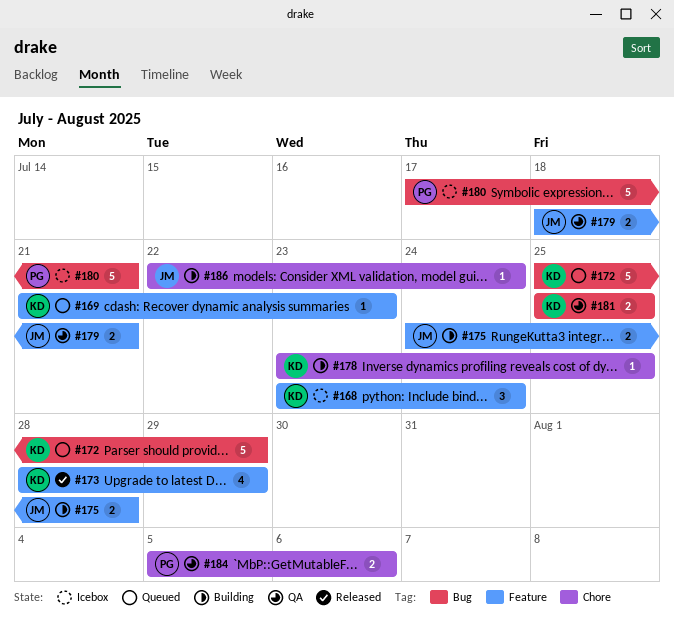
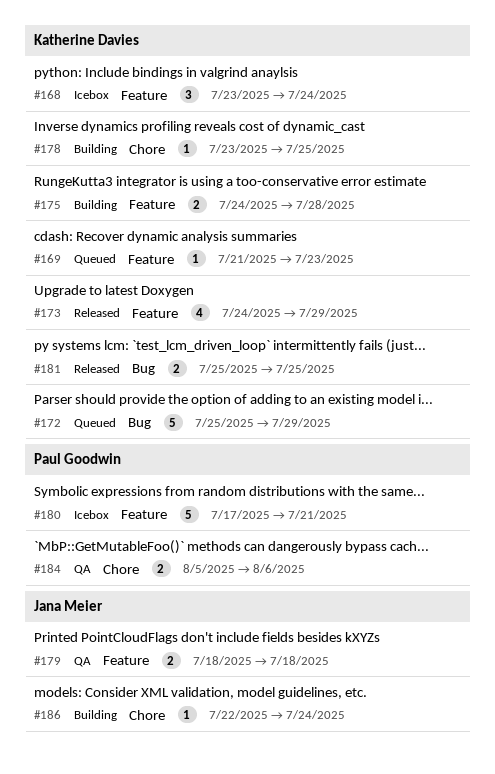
#173, start: Jul 28 -> Jul 24
#175, owner: Jana Meier -> Katherine Davies
#179, due: Jul 21 -> Jul 18
#180, label: Bug -> Feature
#181, status: QA -> Released

